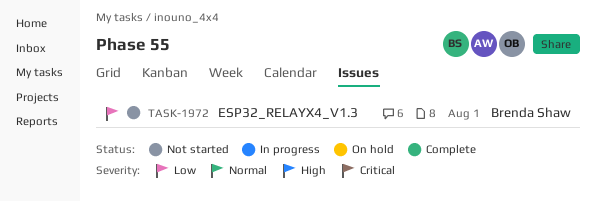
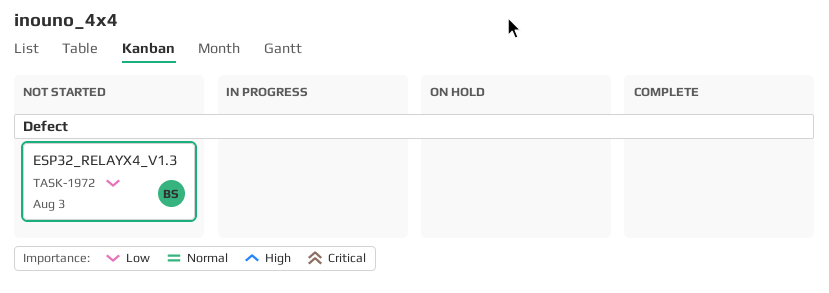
TASK-1972, due: Aug 1 -> Aug 3

